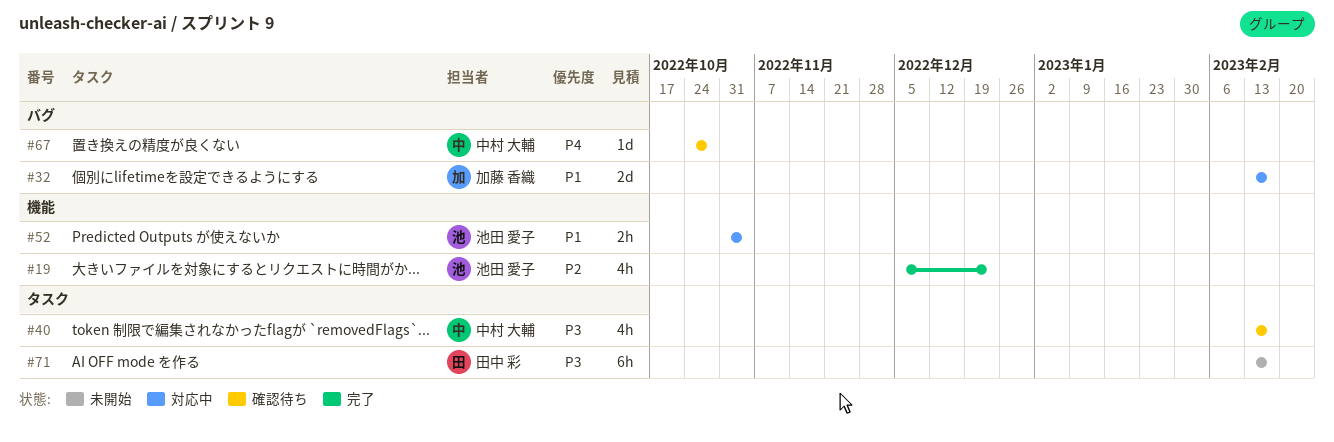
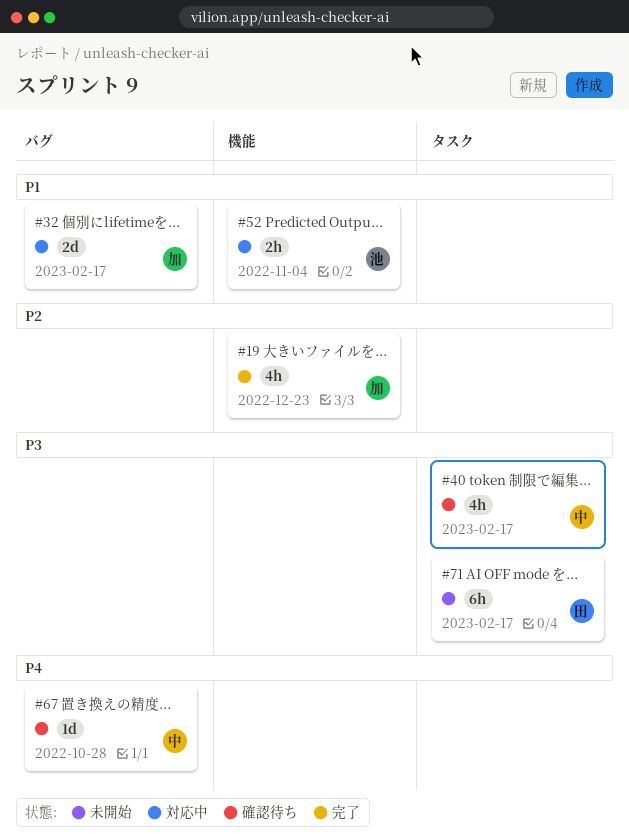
#19, owner: 池田 愛子 -> 加藤 香織

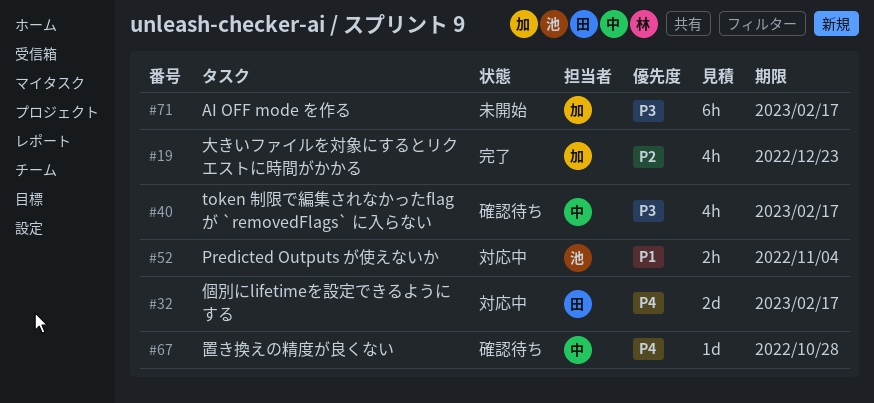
#32, owner: 加 -> 田
#32, priority: P1 -> P4
#71, owner: 田 -> 加

